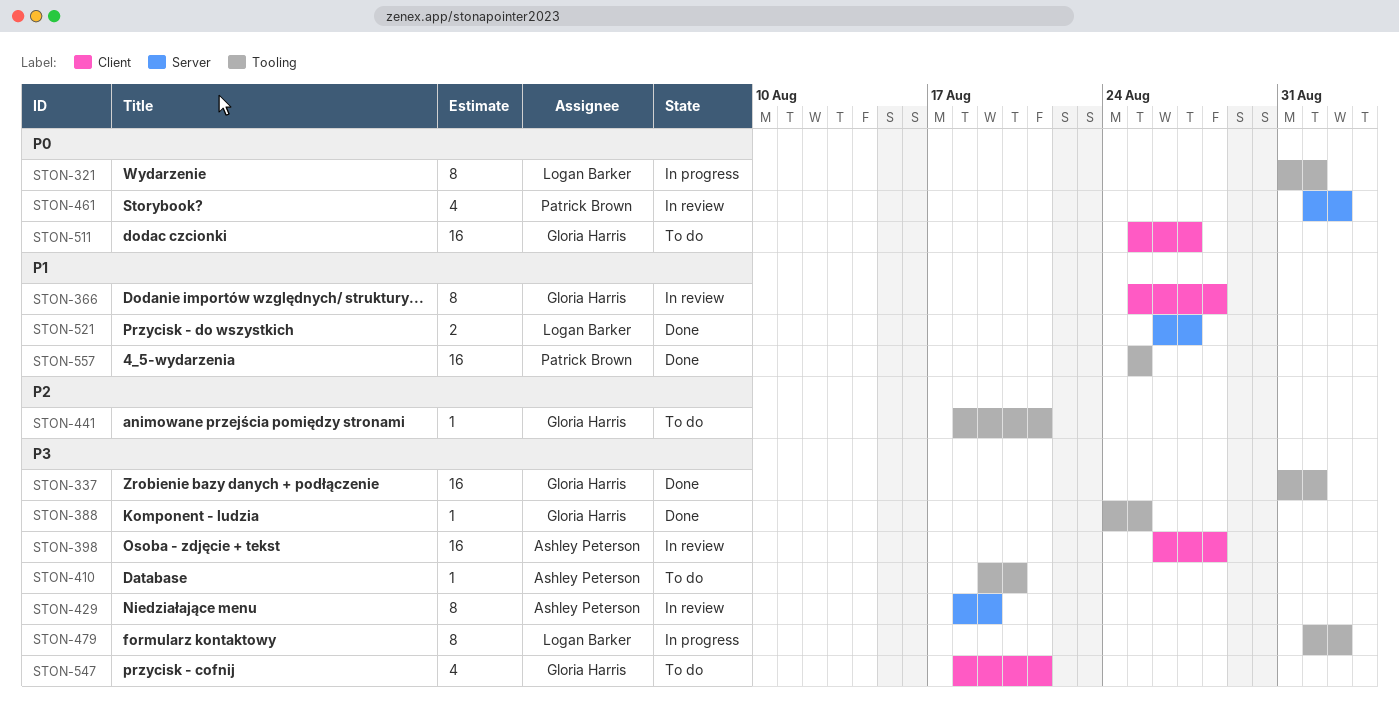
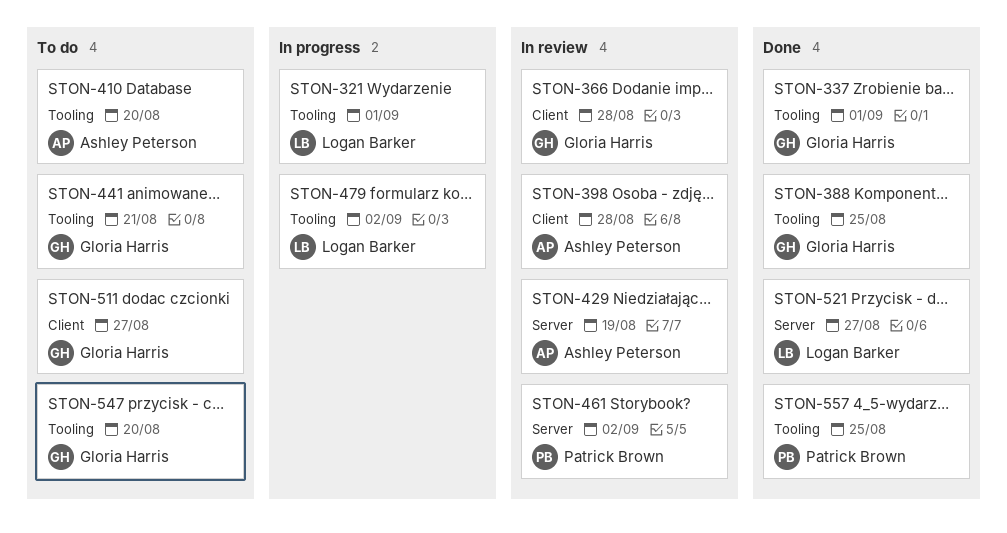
STON-547, label: Client -> Tooling
STON-547, due: Aug 21 -> Aug 20

